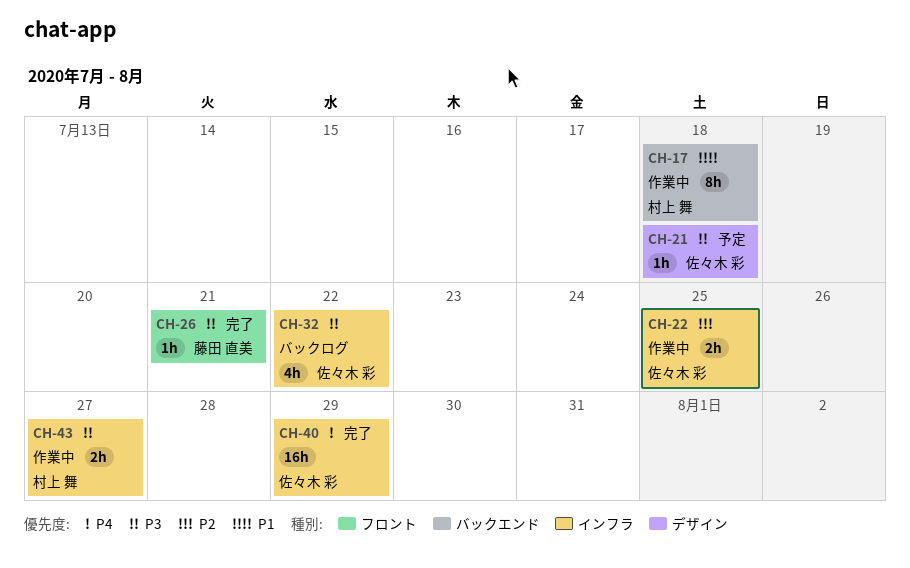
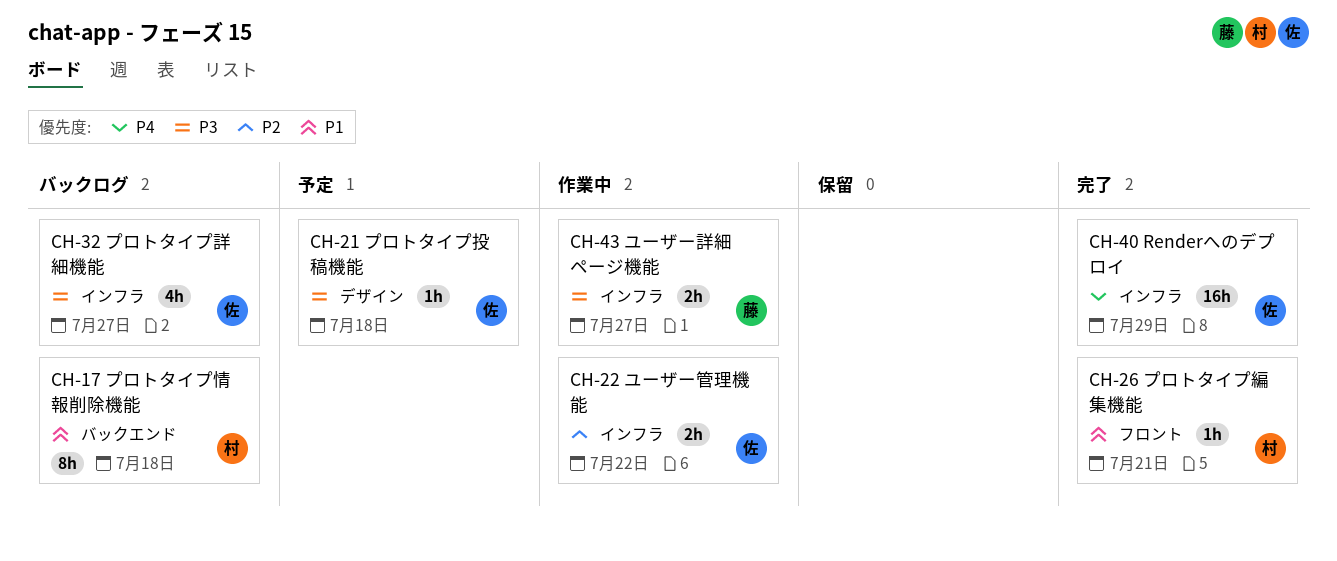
CH-17, status: 作業中 -> バックログ
CH-22, due: Jul 25 -> Jul 22
CH-26, owner: 藤田 直美 -> 村上 舞
CH-26, priority: P3 -> P1
CH-32, due: Jul 22 -> Jul 27
CH-43, owner: 村上 舞 -> 藤田 直美

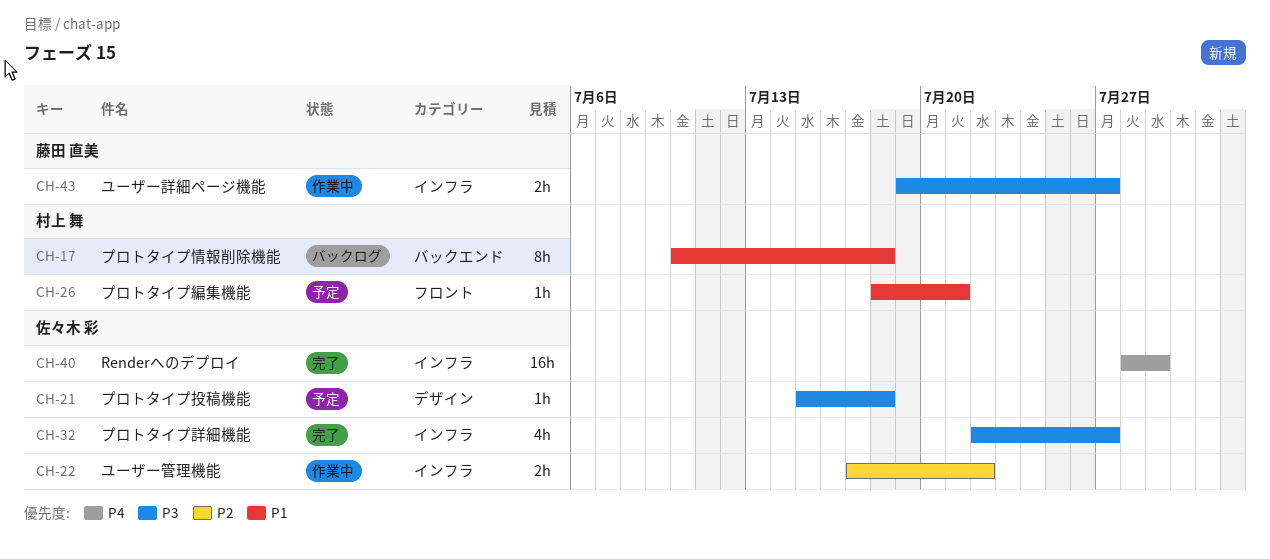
CH-26, status: 完了 -> 予定
CH-32, status: バックログ -> 完了

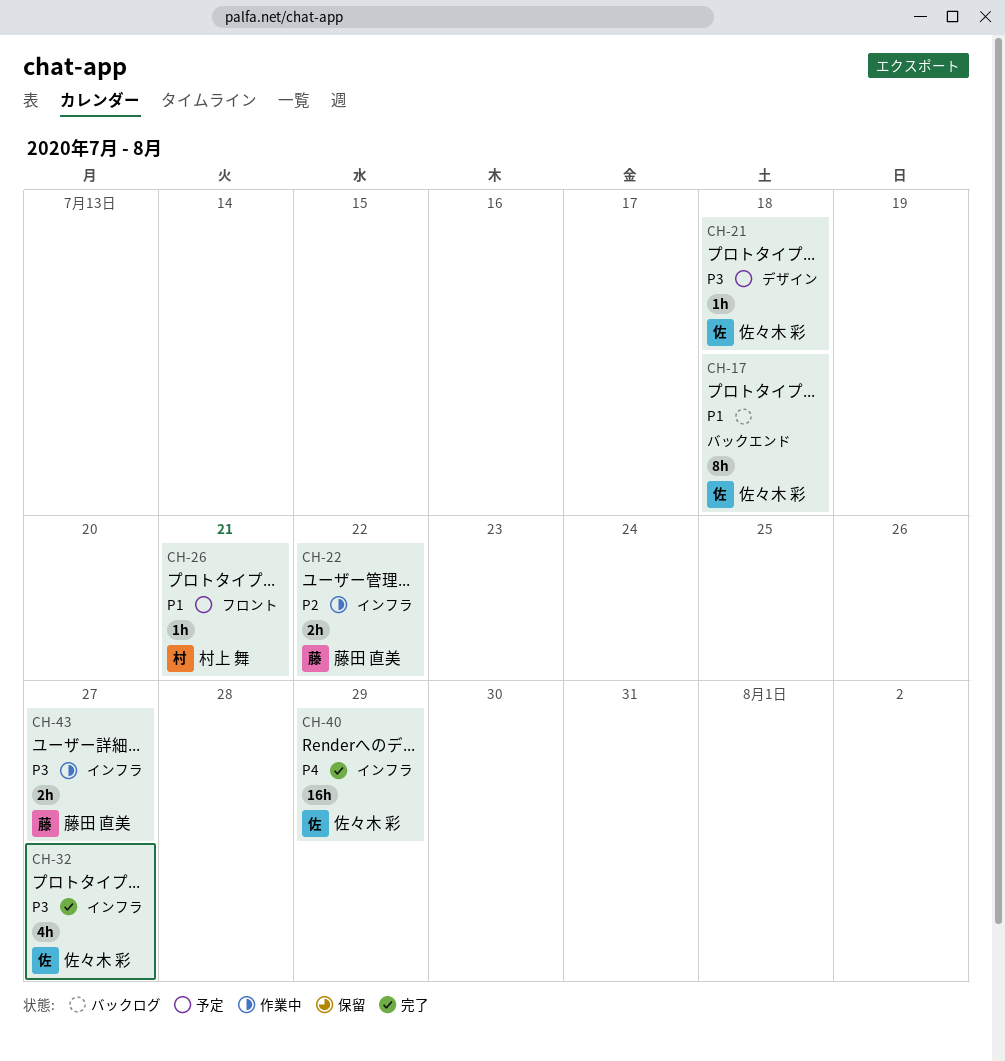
CH-17, owner: 村上 舞 -> 佐々木 彩
CH-22, owner: 佐々木 彩 -> 藤田 直美

